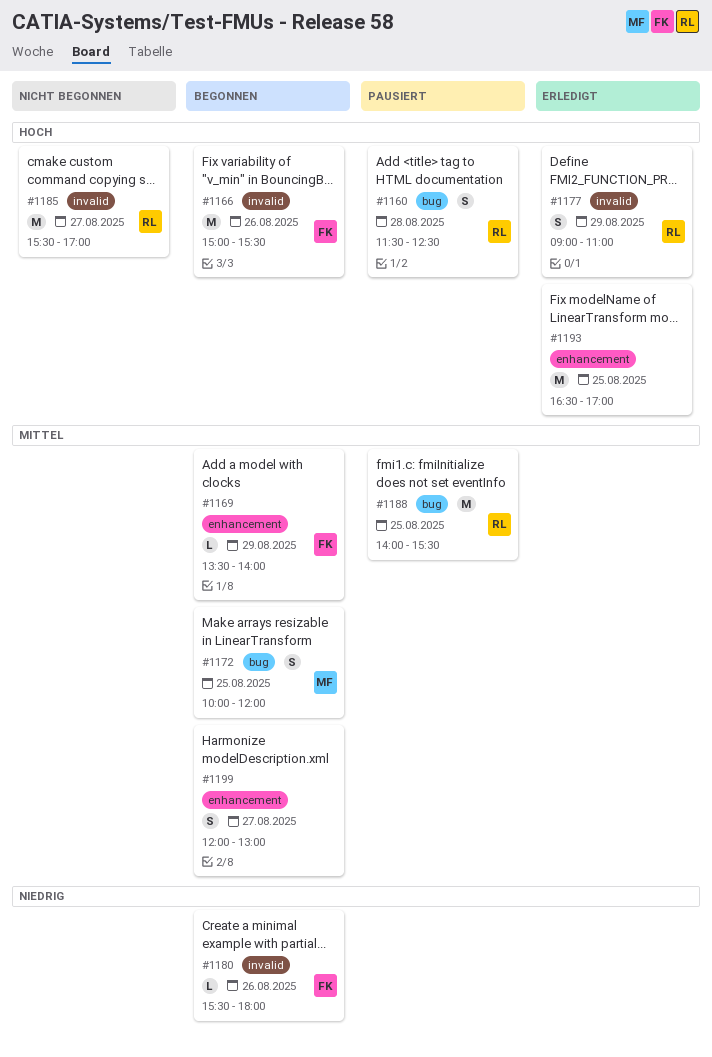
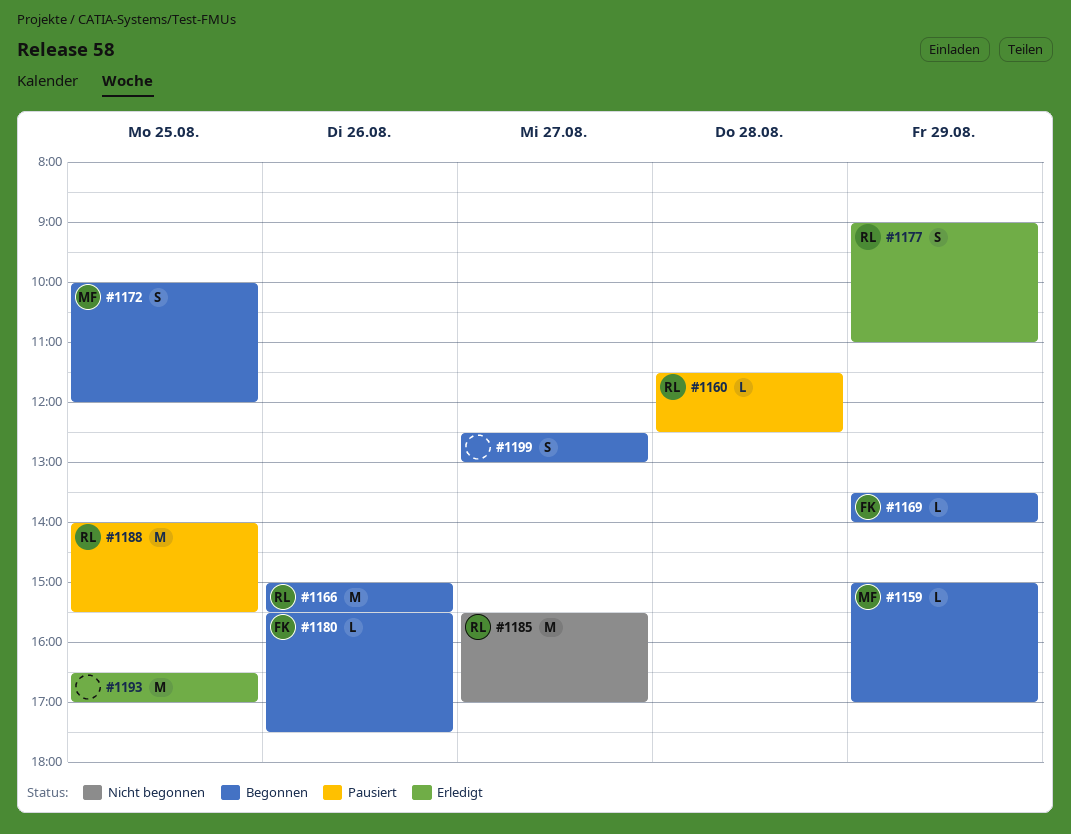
#1159: none -> present
#1160, estimate: S -> L
#1166, owner: FK -> RL
#1180, ends: 18:00 -> 17:30
#1199, begins: 12:00 -> 12:30

